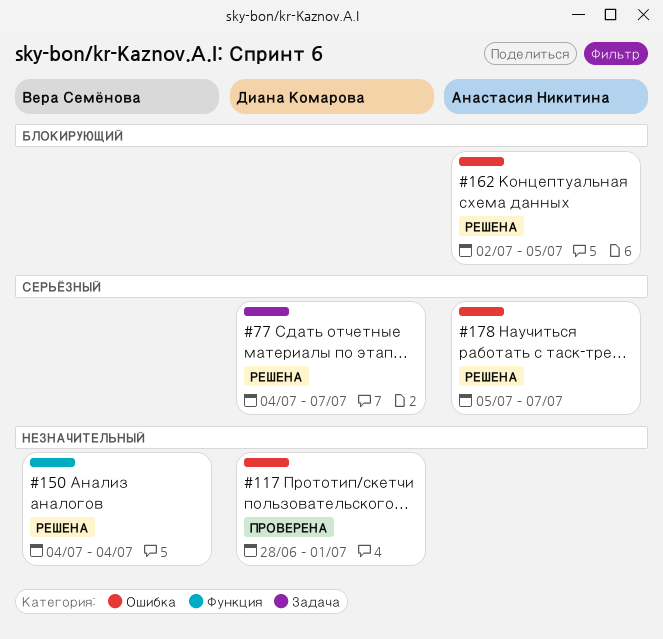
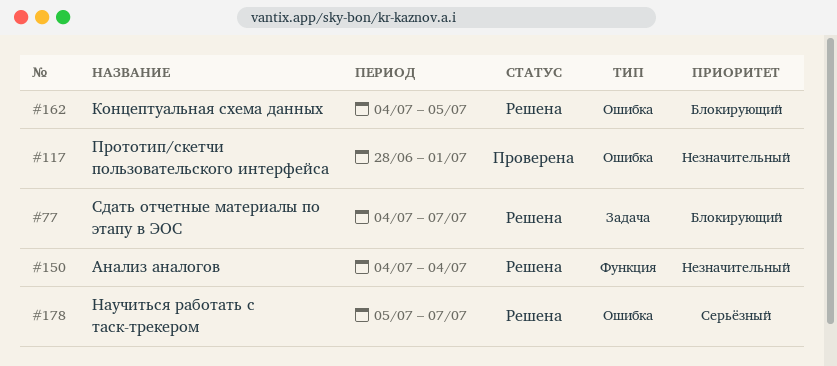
#77, priority: Серьёзный -> Блокирующий
#162, start: Jul 2 -> Jul 4

